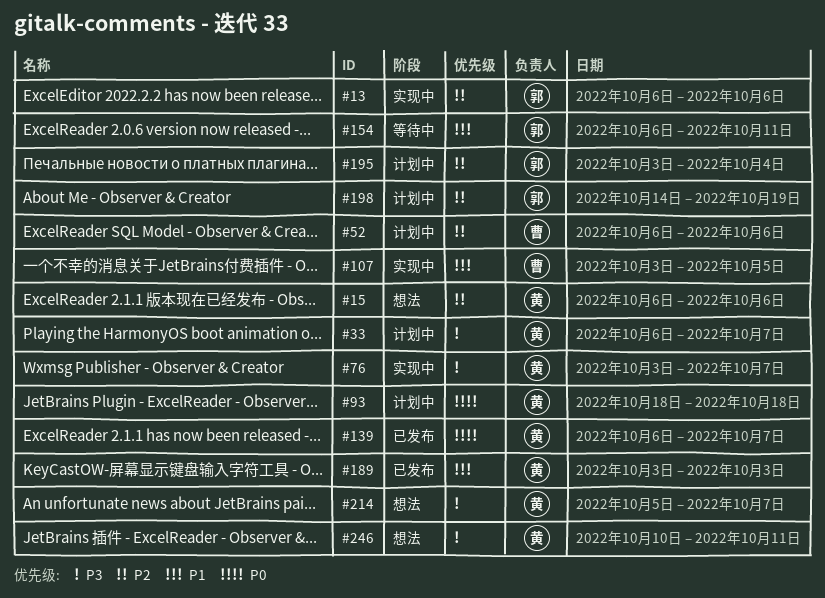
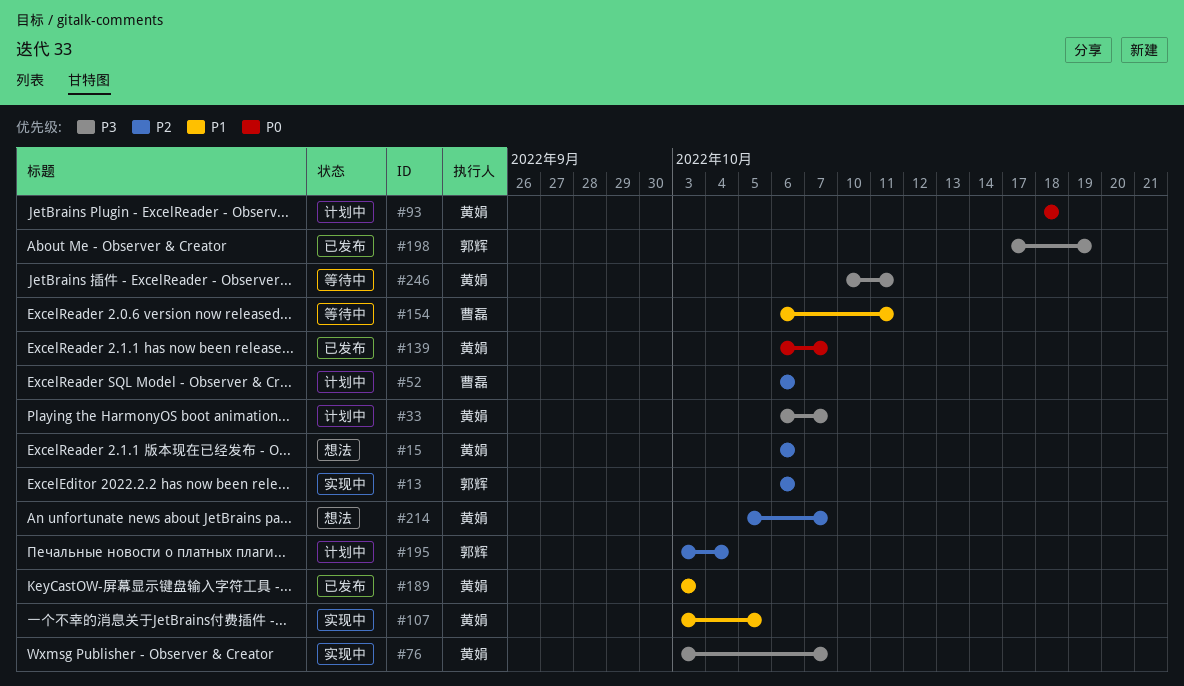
#107, owner: 曹磊 -> 黄娟
#154, owner: 郭辉 -> 曹磊
#198, status: 计划中 -> 已发布
#198, priority: P2 -> P3
#198, start: Oct 14 -> Oct 17
#214, priority: P3 -> P2
#246, status: 想法 -> 等待中

